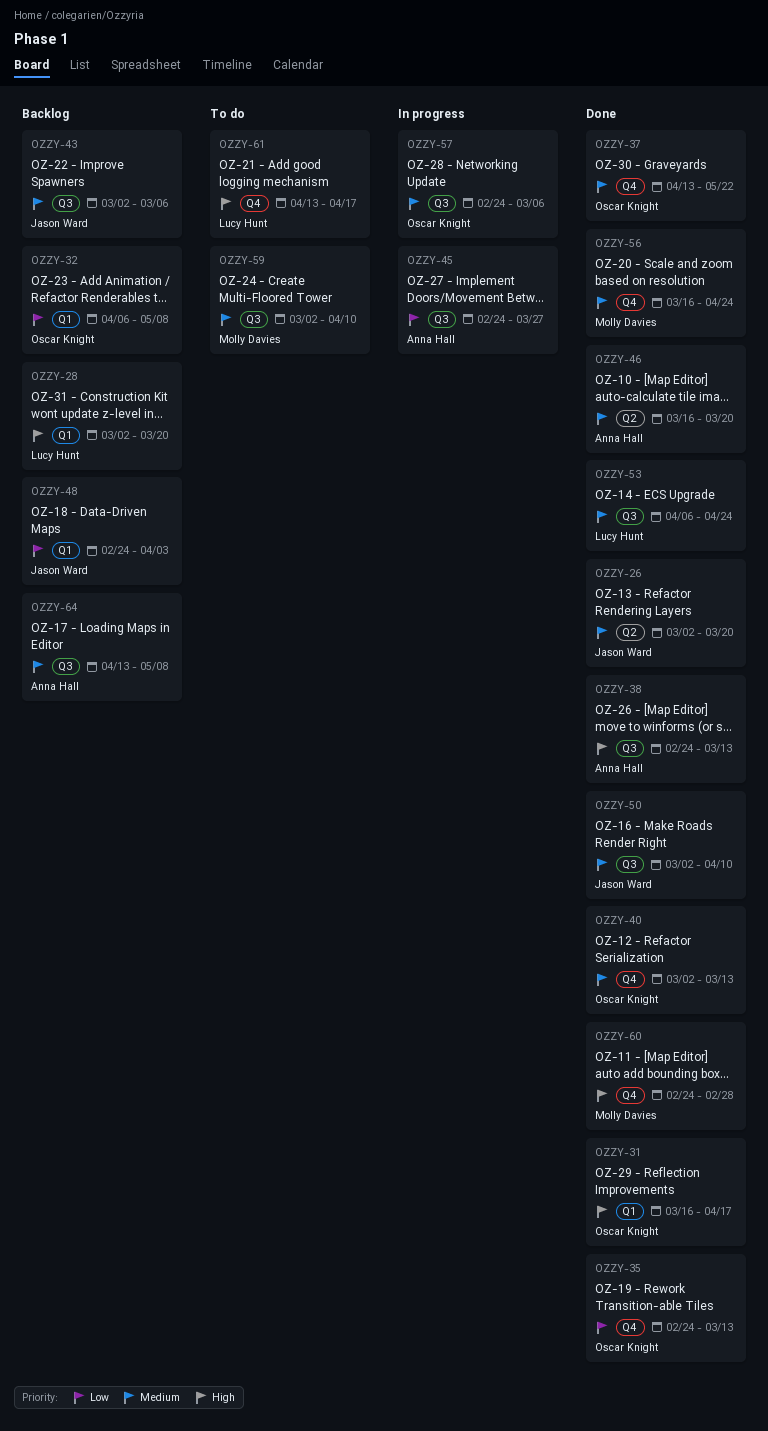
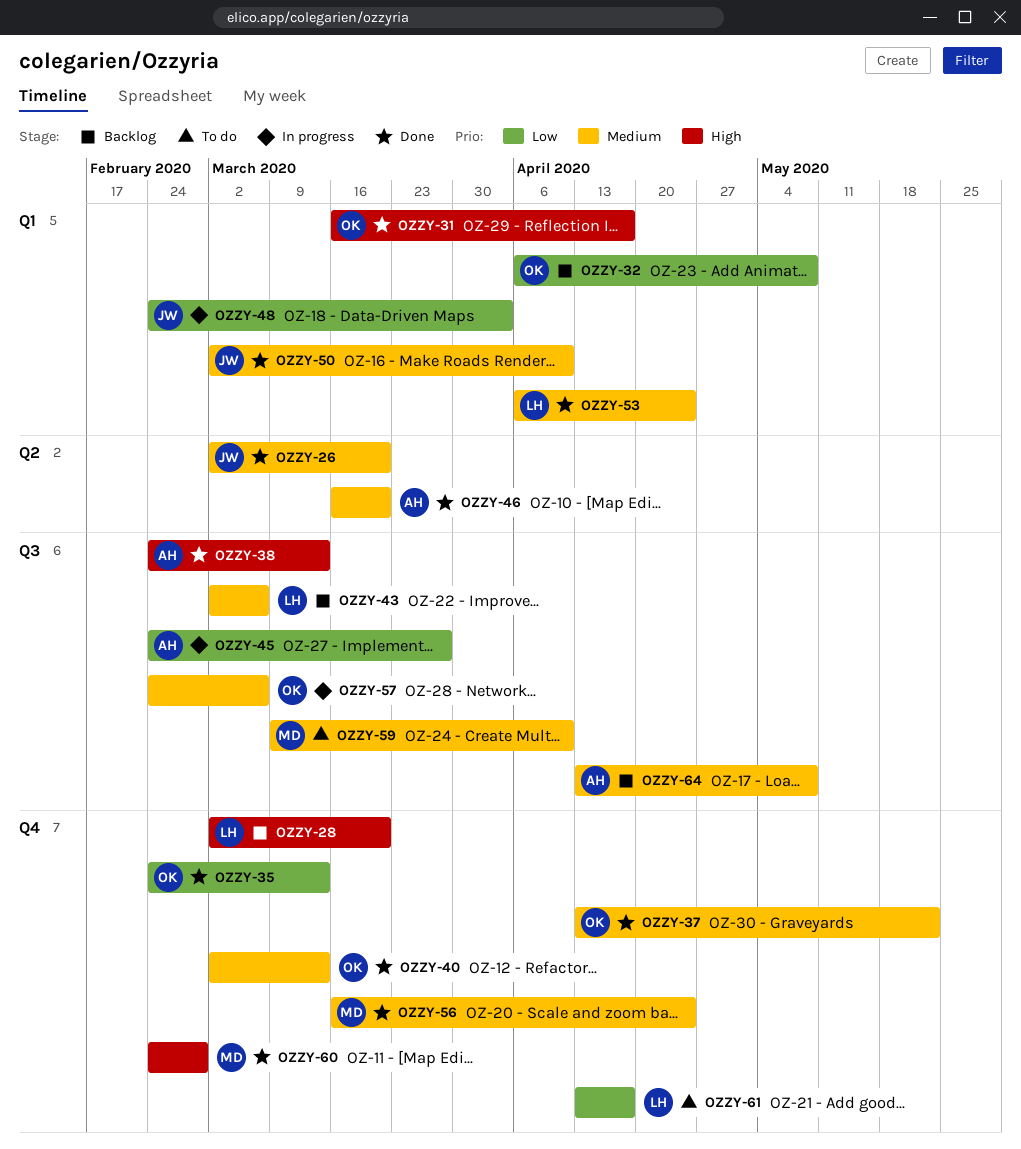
OZZY-28, label: Q1 -> Q4
OZZY-43, owner: Jason Ward -> Lucy Hunt
OZZY-48, status: Backlog -> In progress
OZZY-50, label: Q3 -> Q1
OZZY-53, label: Q3 -> Q1
OZZY-59, start: Mar 2 -> Mar 9
OZZY-61, priority: High -> Low

